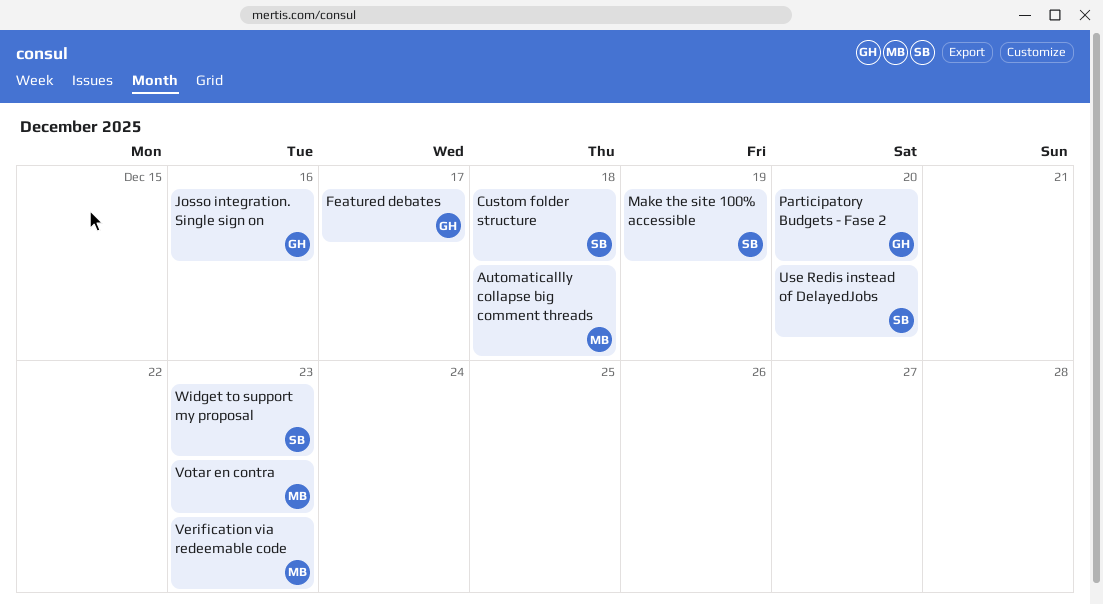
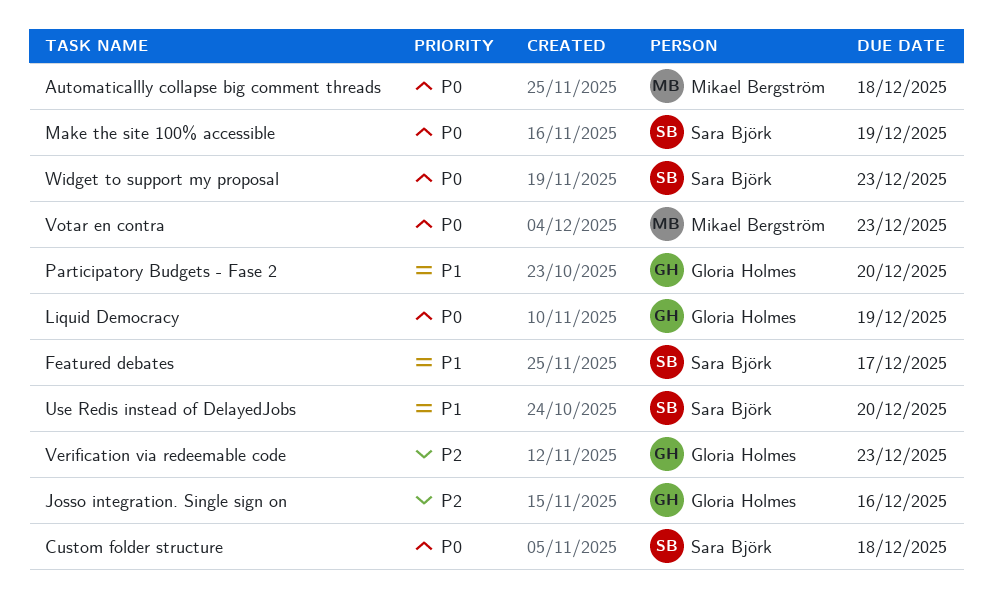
Featured debates, owner: Gloria Holmes -> Sara Björk
Liquid Democracy: none -> present
Verification via redeemable code, owner: Mikael Bergström -> Gloria Holmes

